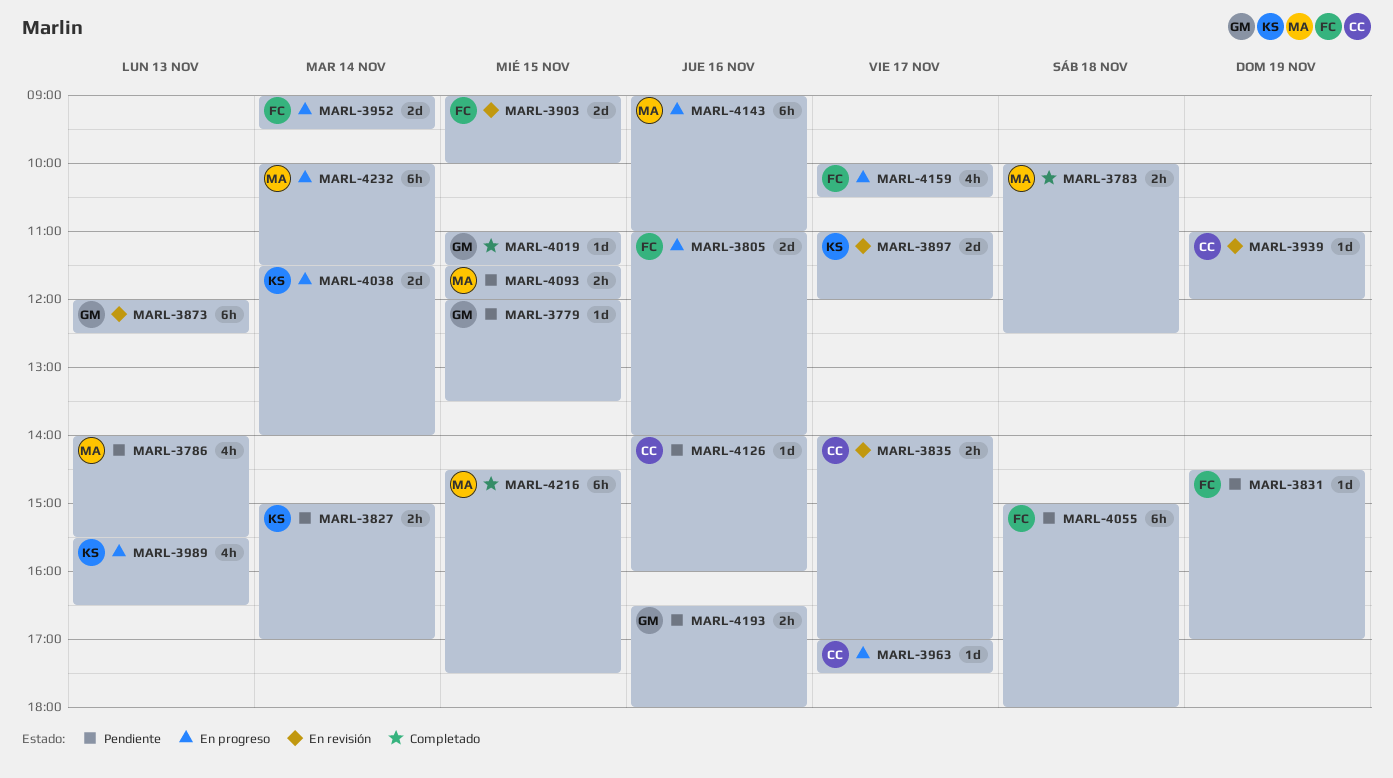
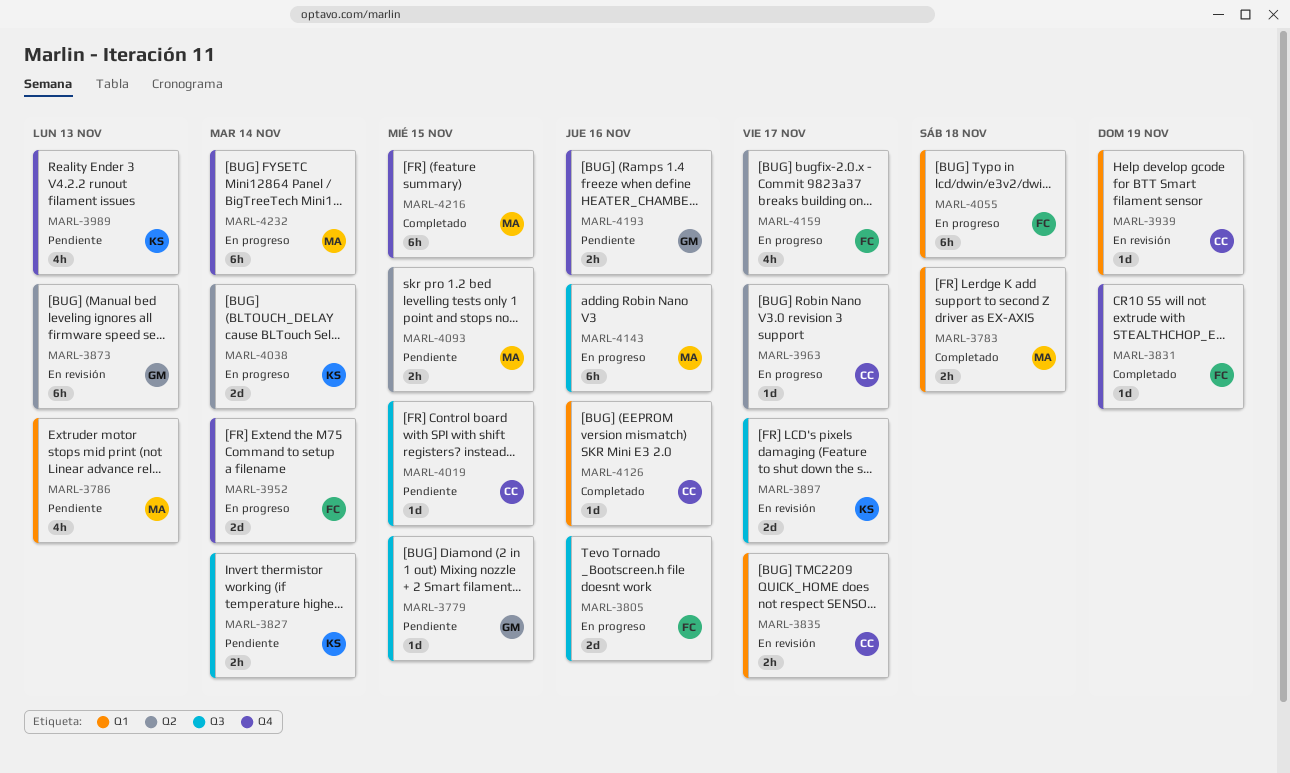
MARL-3831, status: Pendiente -> Completado
MARL-3903: present -> none
MARL-3989, status: En progreso -> Pendiente
MARL-4019, status: Completado -> Pendiente
MARL-4019, owner: GM -> CC
MARL-4055, status: Pendiente -> En progreso
MARL-4126, status: Pendiente -> Completado

